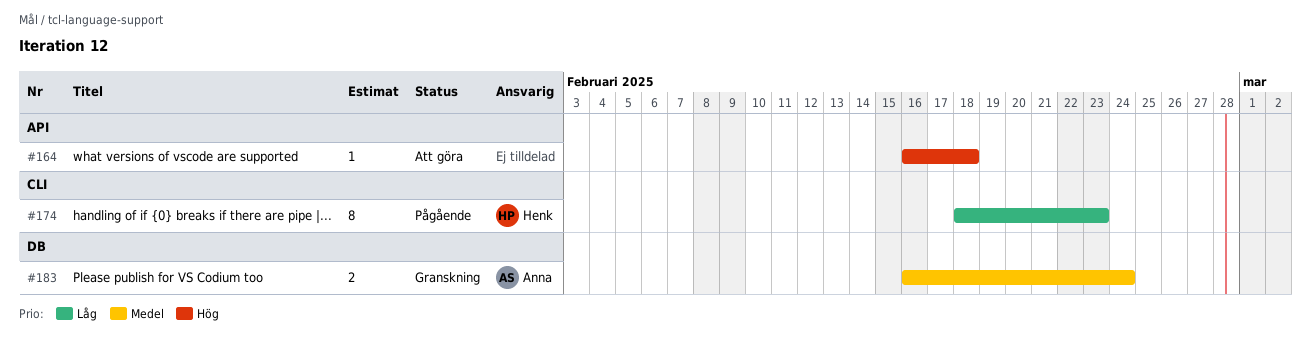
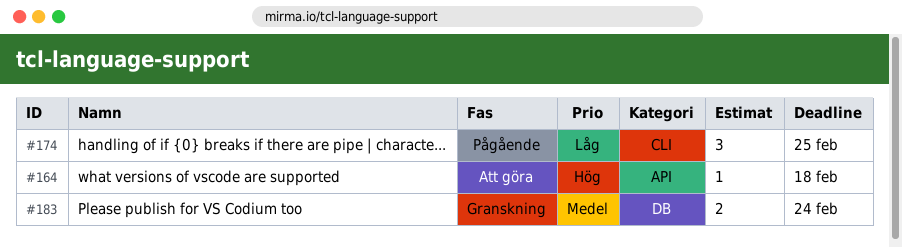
#174, estimate: 8 -> 3
#174, due: Feb 23 -> Feb 25

